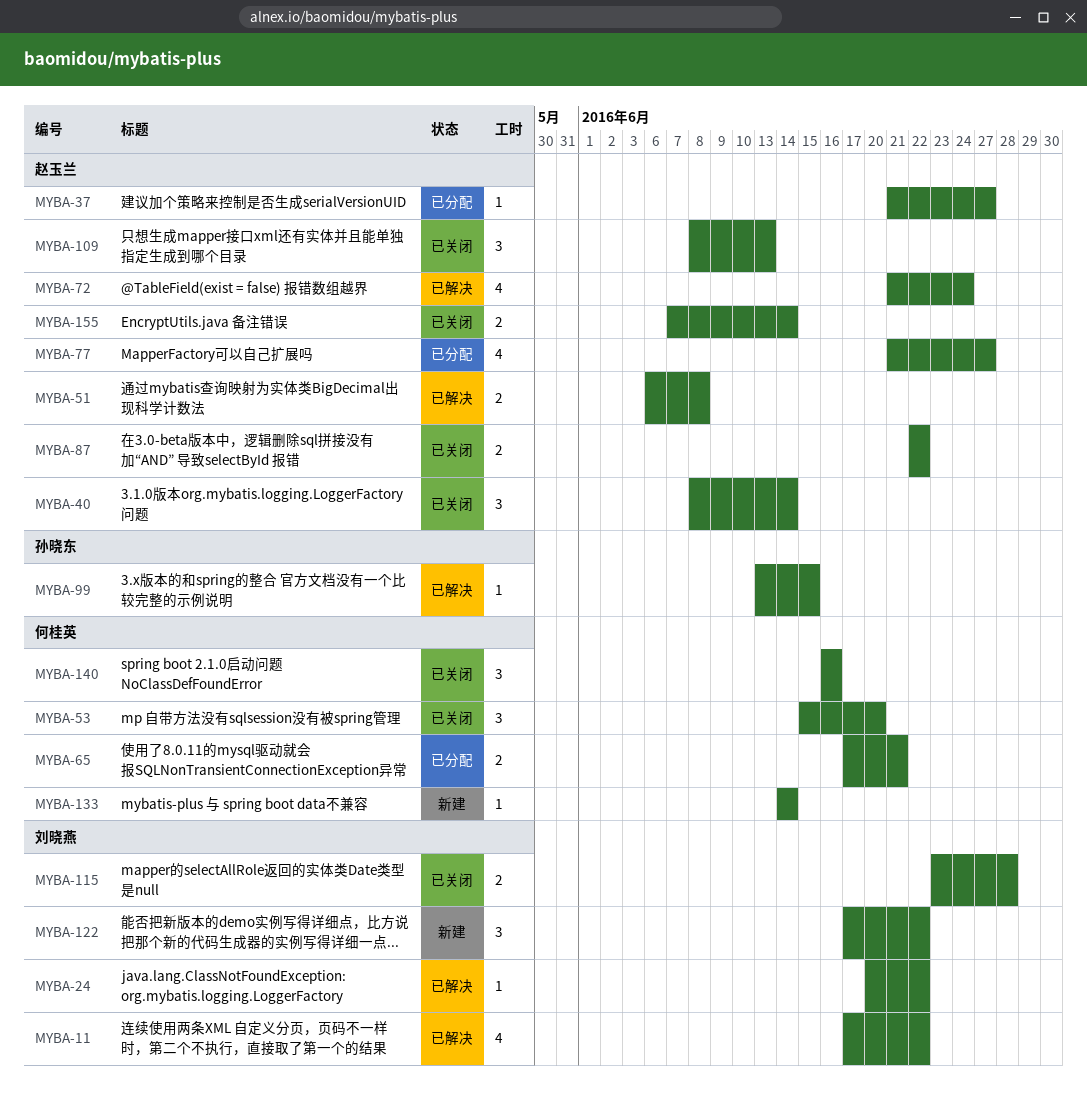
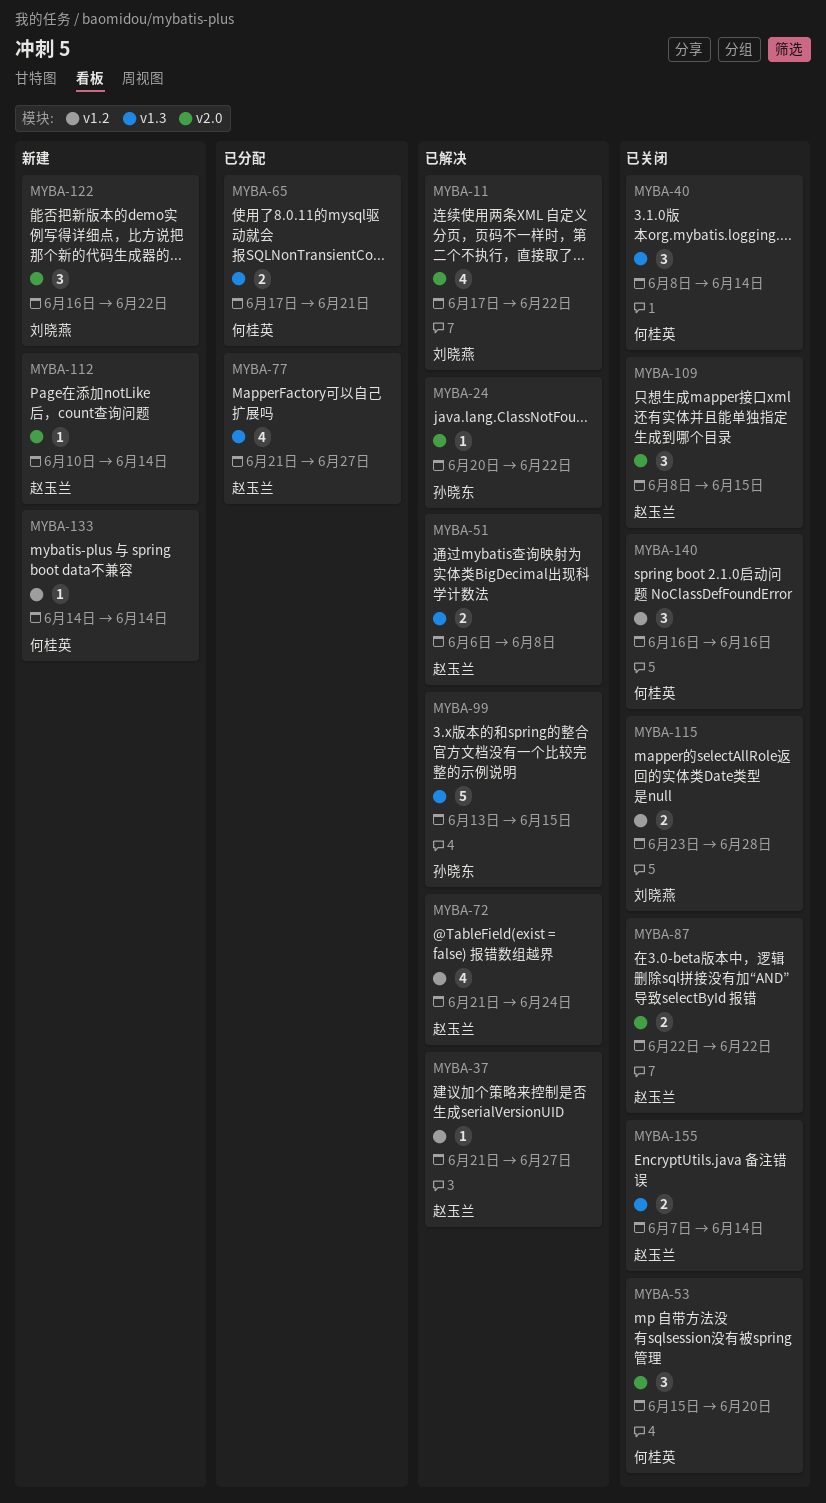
MYBA-24, owner: 刘晓燕 -> 孙晓东
MYBA-37, status: 已分配 -> 已解决
MYBA-40, owner: 赵玉兰 -> 何桂英
MYBA-99, estimate: 1 -> 5
MYBA-109, due: Jun 13 -> Jun 15
MYBA-112: none -> present
MYBA-122, start: Jun 17 -> Jun 16

